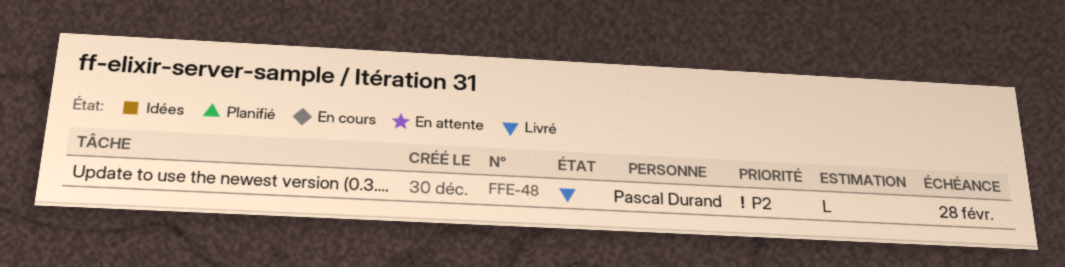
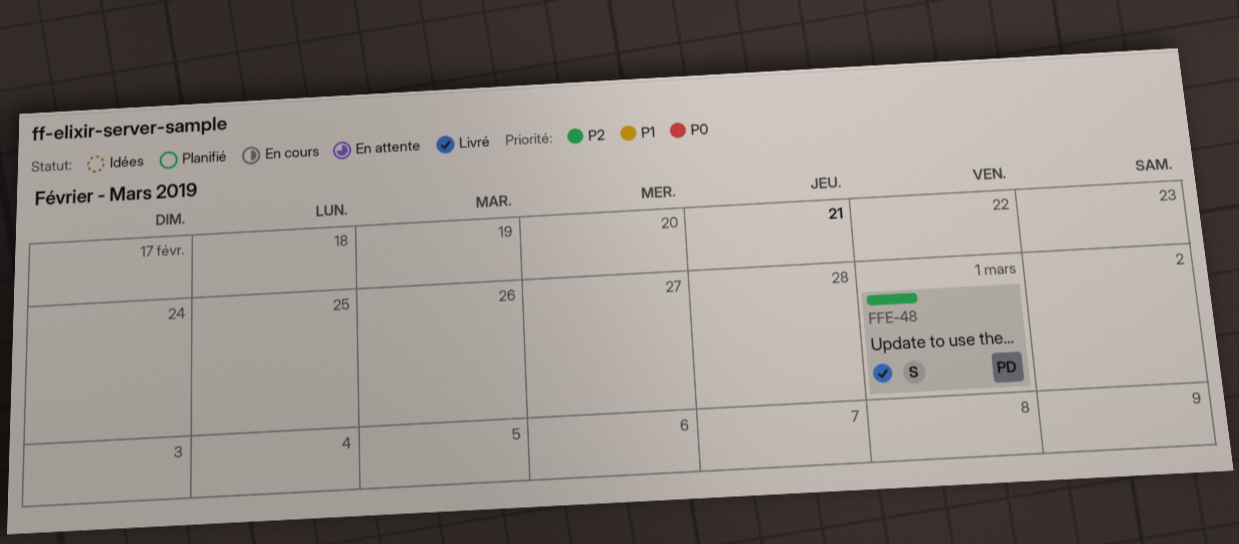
FFE-48, estimate: L -> S
FFE-48, due: Feb 28 -> Mar 1

